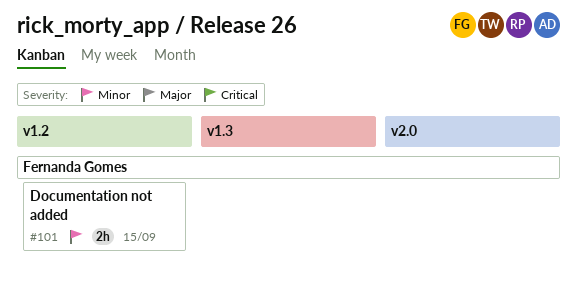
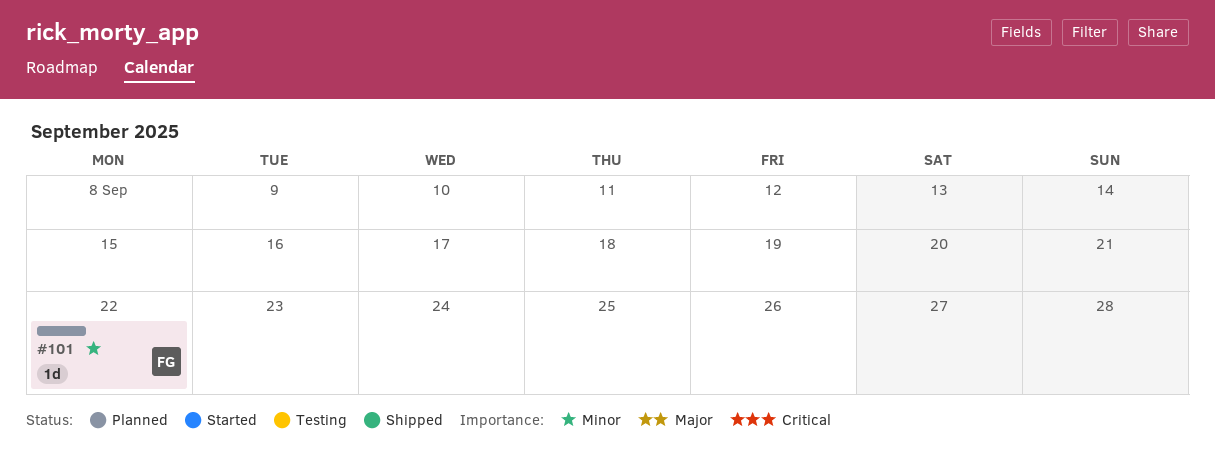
#101, estimate: 2h -> 1d
#101, due: Sep 15 -> Sep 22

